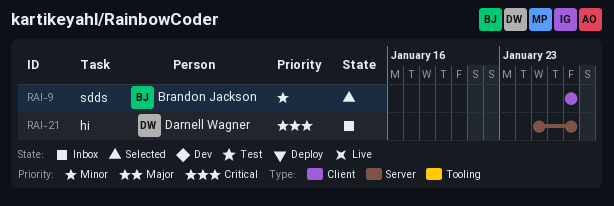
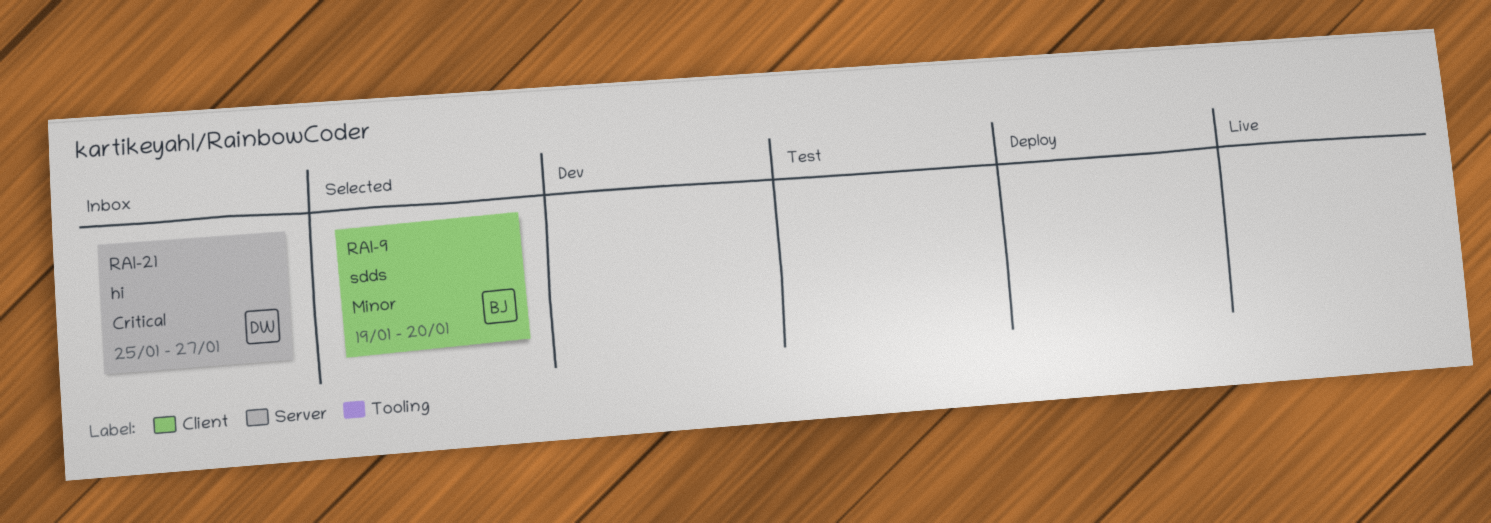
RAI-9, start: Jan 27 -> Jan 19
RAI-9, due: Jan 27 -> Jan 20

